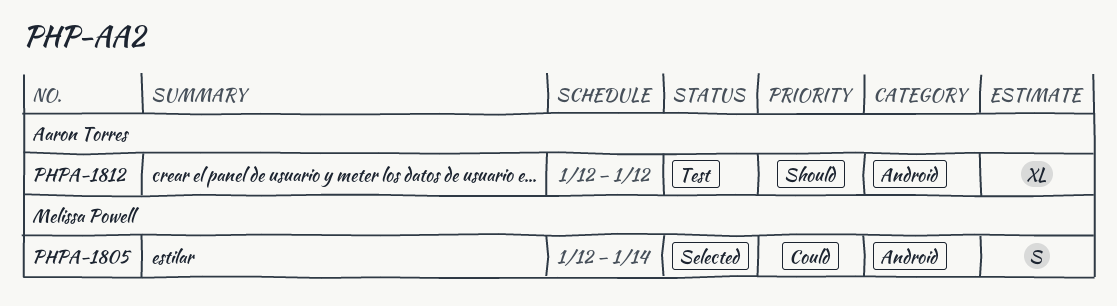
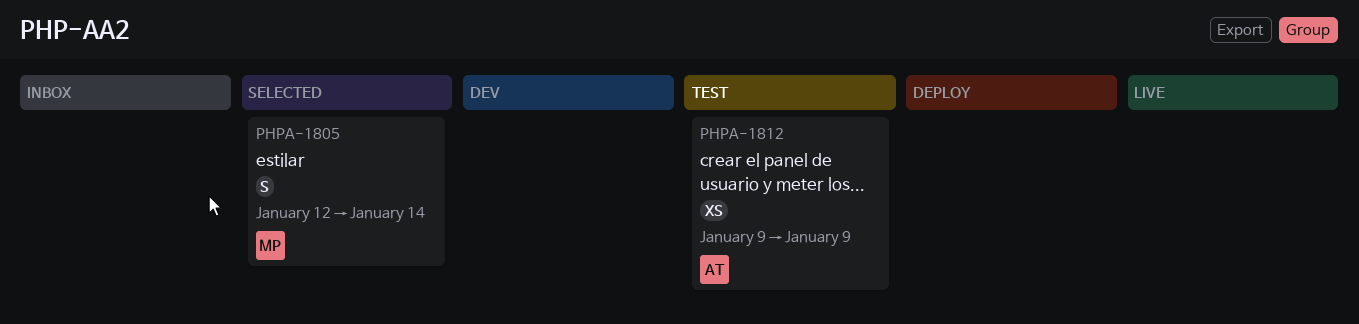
PHPA-1812, estimate: XL -> XS
PHPA-1812, start: Jan 12 -> Jan 9
PHPA-1812, due: Jan 12 -> Jan 9

